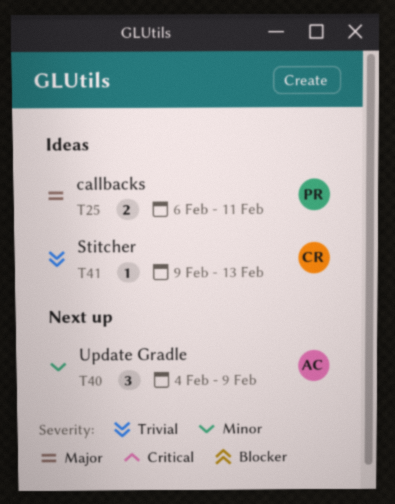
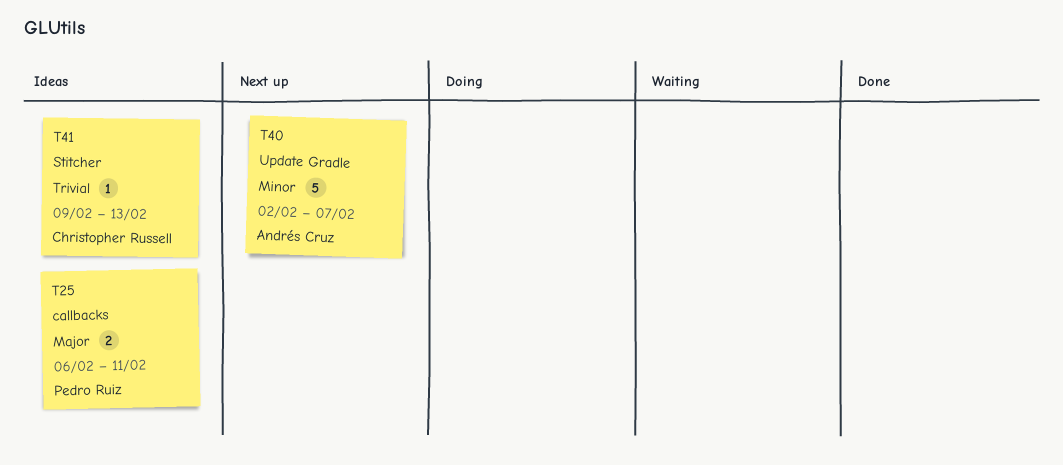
T40, estimate: 3 -> 5
T40, start: Feb 4 -> Feb 2
T40, due: Feb 9 -> Feb 7

